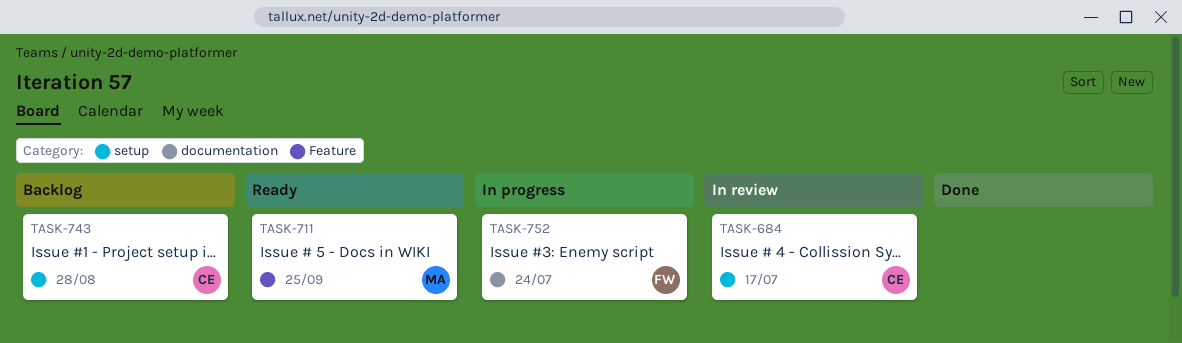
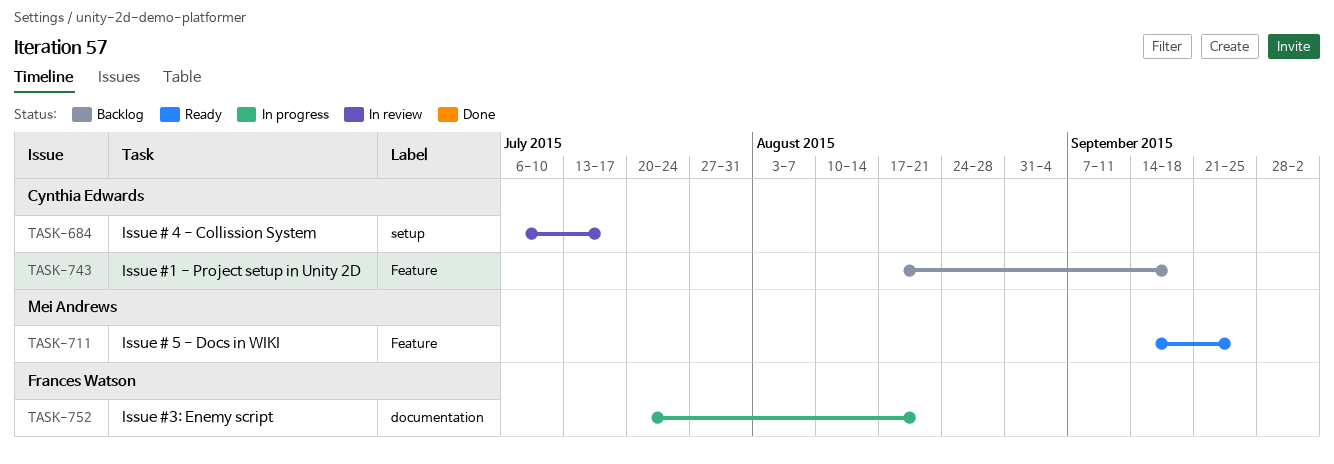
TASK-743, label: setup -> Feature
TASK-743, due: Aug 28 -> Sep 18
TASK-752, due: Jul 24 -> Aug 21

